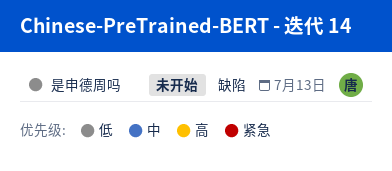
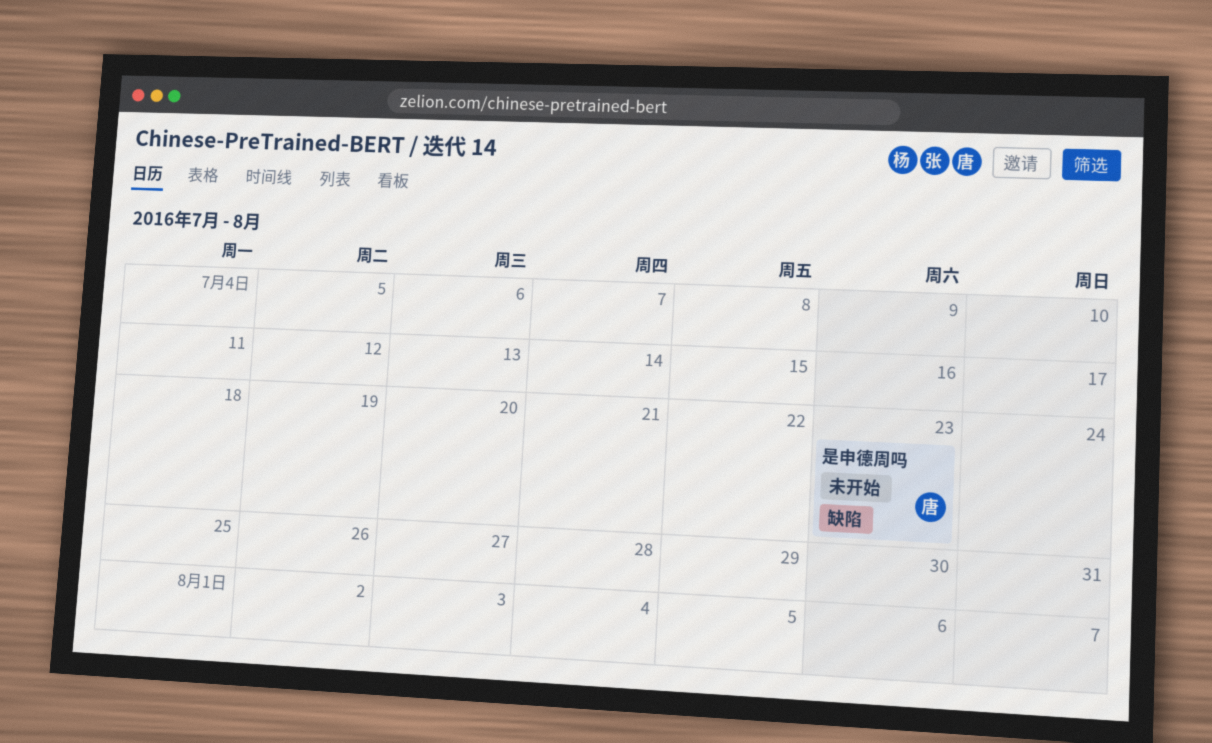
是申德周吗, due: Jul 13 -> Jul 23

